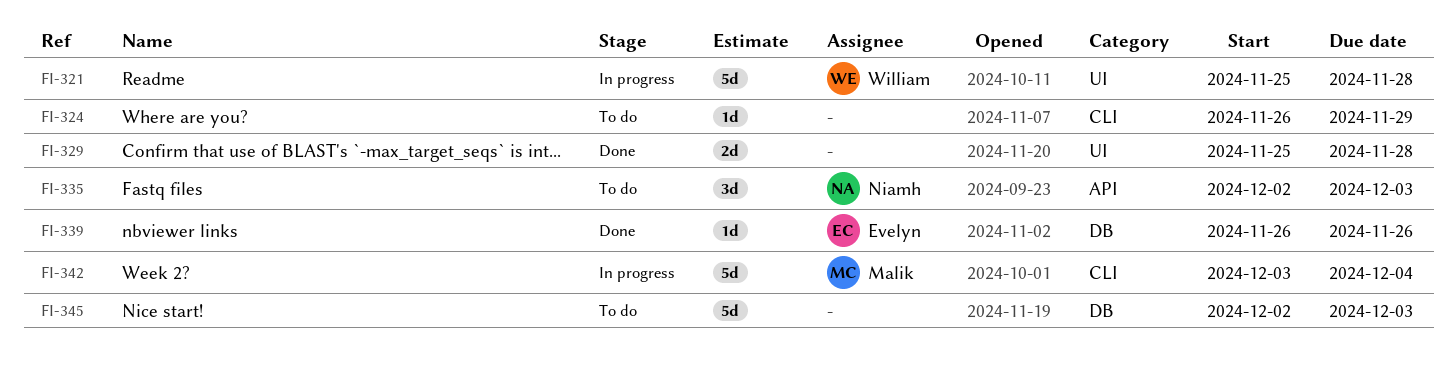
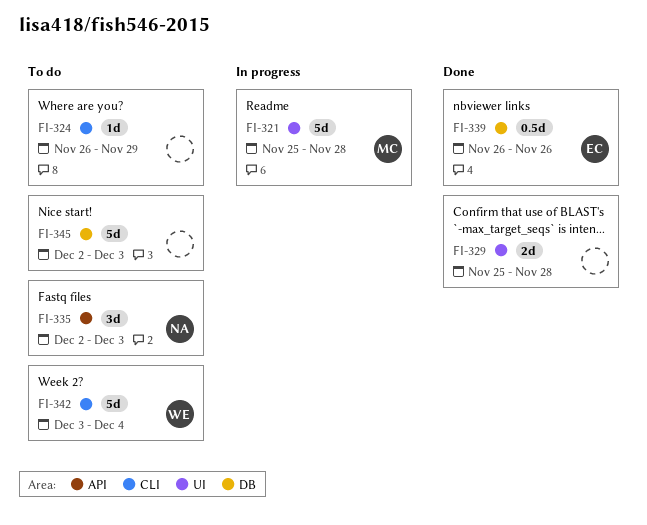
FI-321, owner: William -> Malik
FI-339, estimate: 1d -> 0.5d
FI-342, status: In progress -> To do
FI-342, owner: Malik -> William

